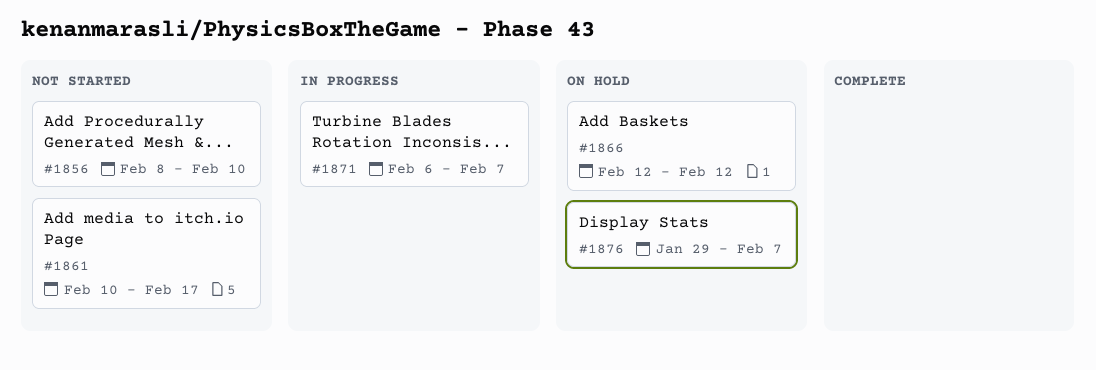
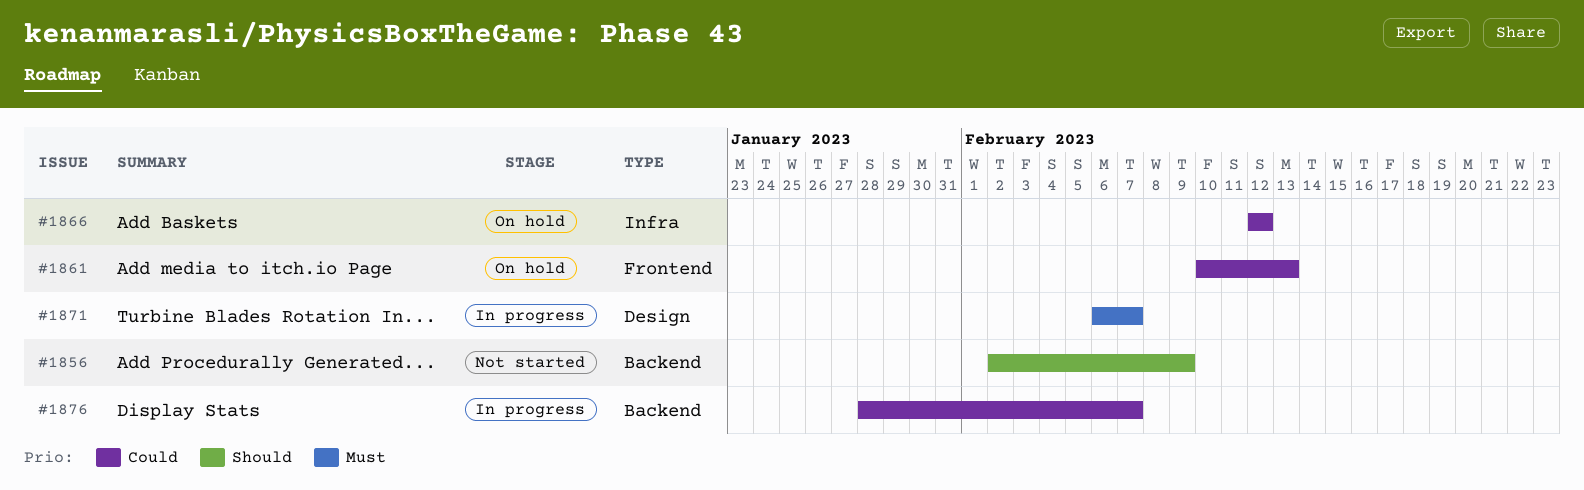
#1856, start: Feb 8 -> Feb 2
#1856, due: Feb 10 -> Feb 9
#1861, status: Not started -> On hold
#1861, due: Feb 17 -> Feb 13
#1876, status: On hold -> In progress
#1876, start: Jan 29 -> Jan 28

